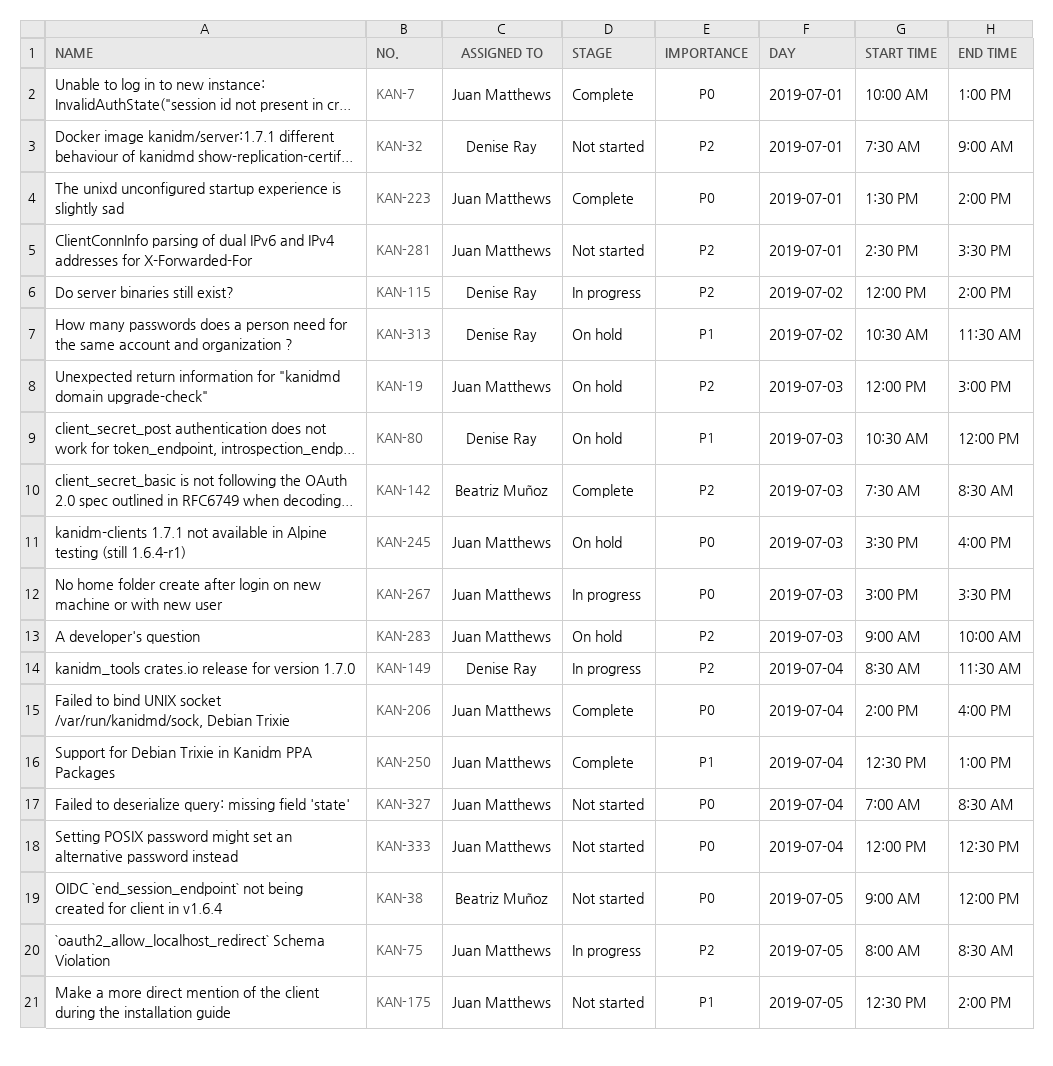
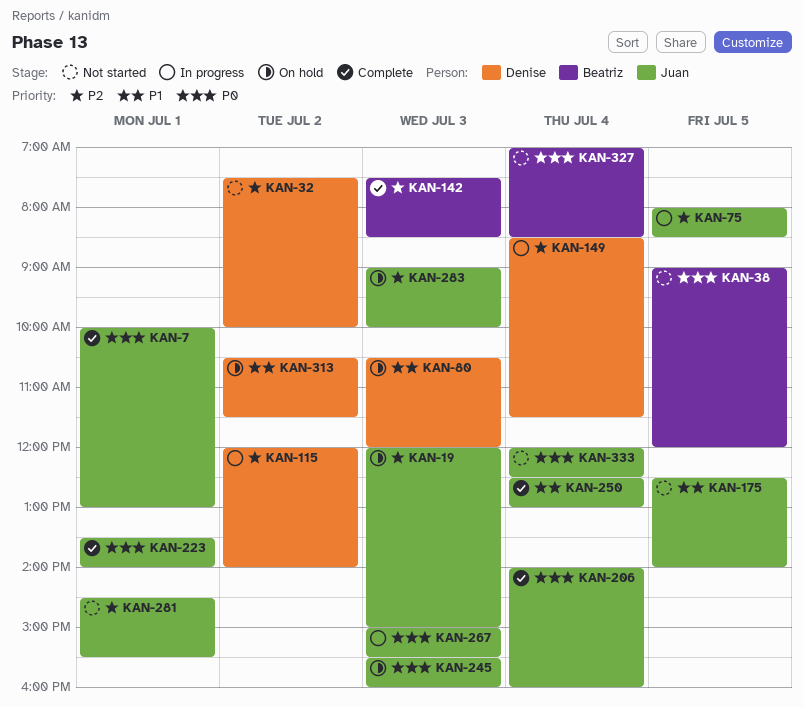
KAN-32, day: Jul 1 -> Jul 2
KAN-32, ends: 09:00 -> 10:00
KAN-327, owner: Juan Matthews -> Beatriz Muñoz

